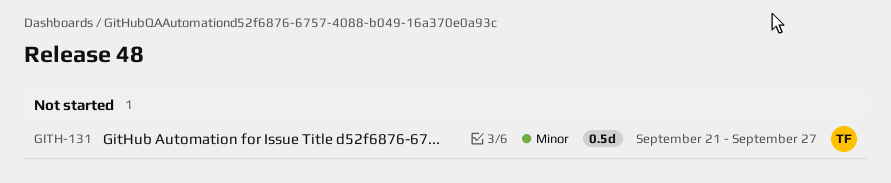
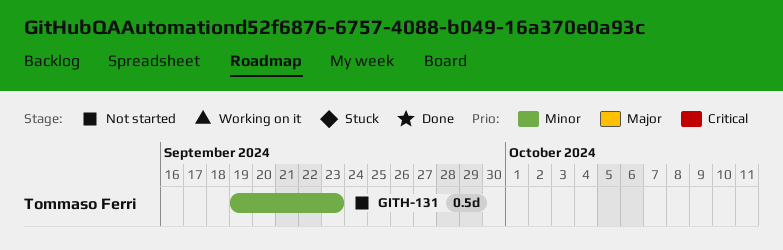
GITH-131, start: Sep 21 -> Sep 19
GITH-131, due: Sep 27 -> Sep 23

